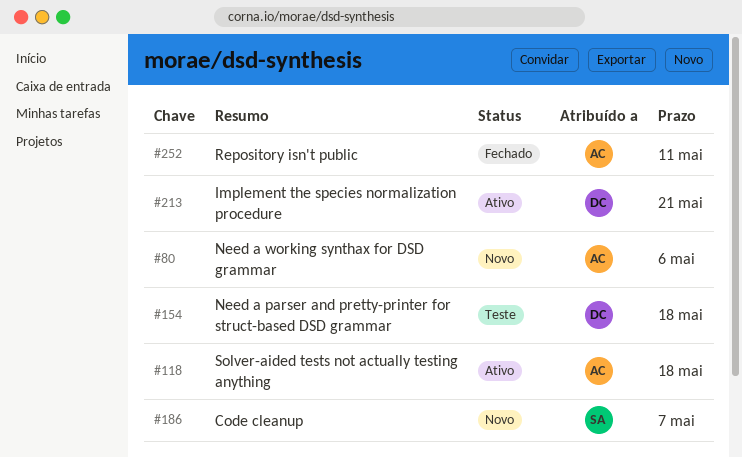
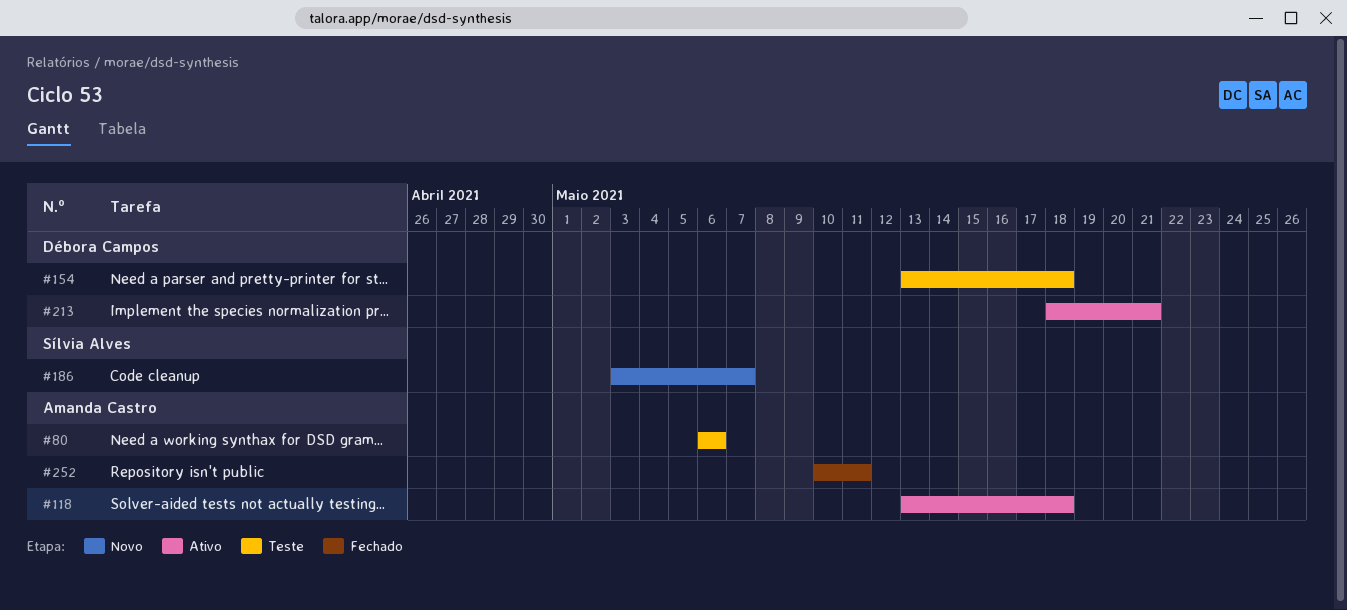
#80, status: Novo -> Teste

